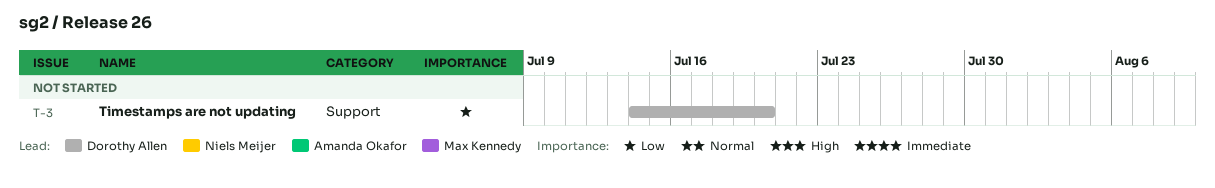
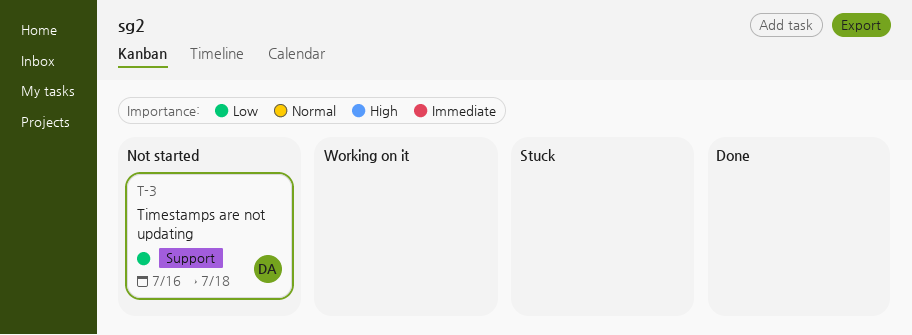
T-3, start: Jul 14 -> Jul 16
T-3, due: Jul 20 -> Jul 18

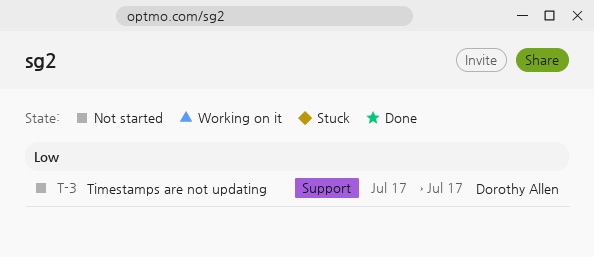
T-3, start: Jul 16 -> Jul 17
T-3, due: Jul 18 -> Jul 17

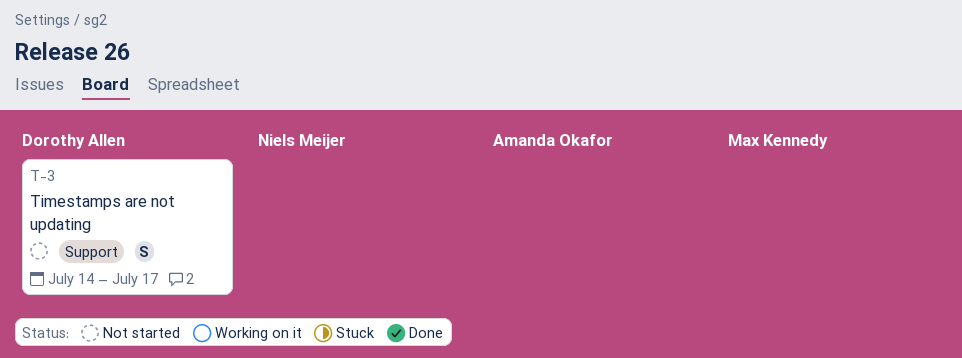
T-3, start: Jul 17 -> Jul 14

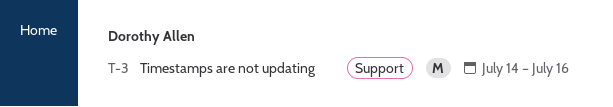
T-3, estimate: S -> M
T-3, due: Jul 17 -> Jul 16

